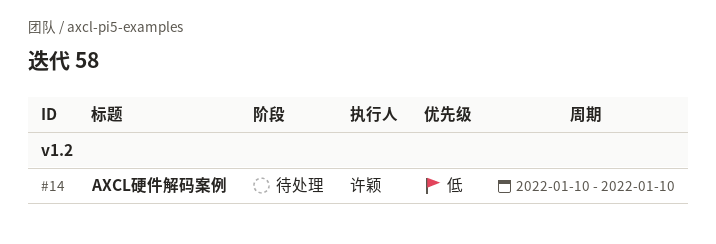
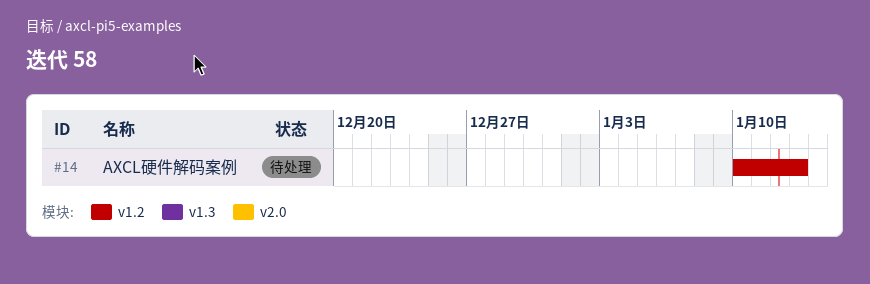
#14, due: Jan 10 -> Jan 13

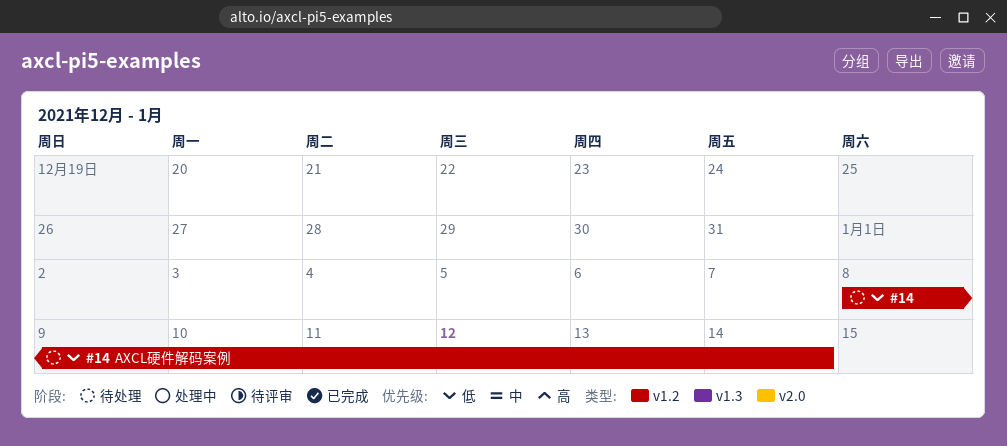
#14, start: Jan 10 -> Jan 8
#14, due: Jan 13 -> Jan 14

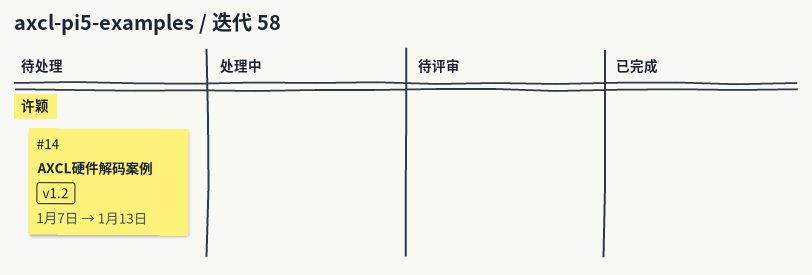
#14, start: Jan 8 -> Jan 7
#14, due: Jan 14 -> Jan 13

